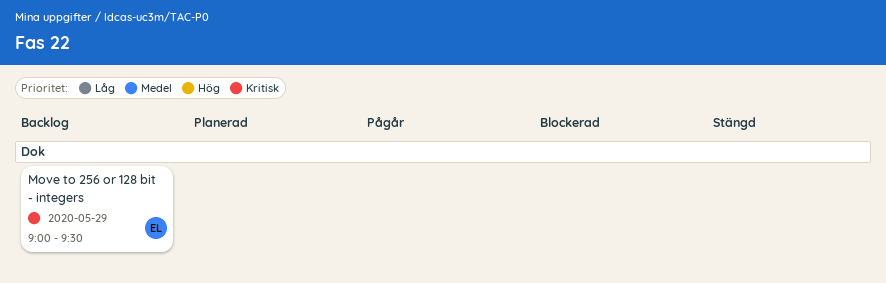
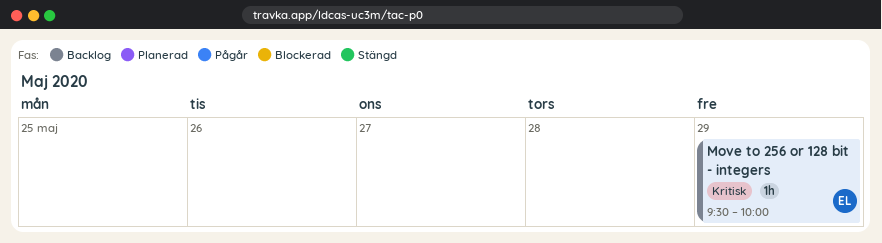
Move to 256 or 128 bit - integers, begins: 09:00 -> 09:30
Move to 256 or 128 bit - integers, ends: 09:30 -> 10:00

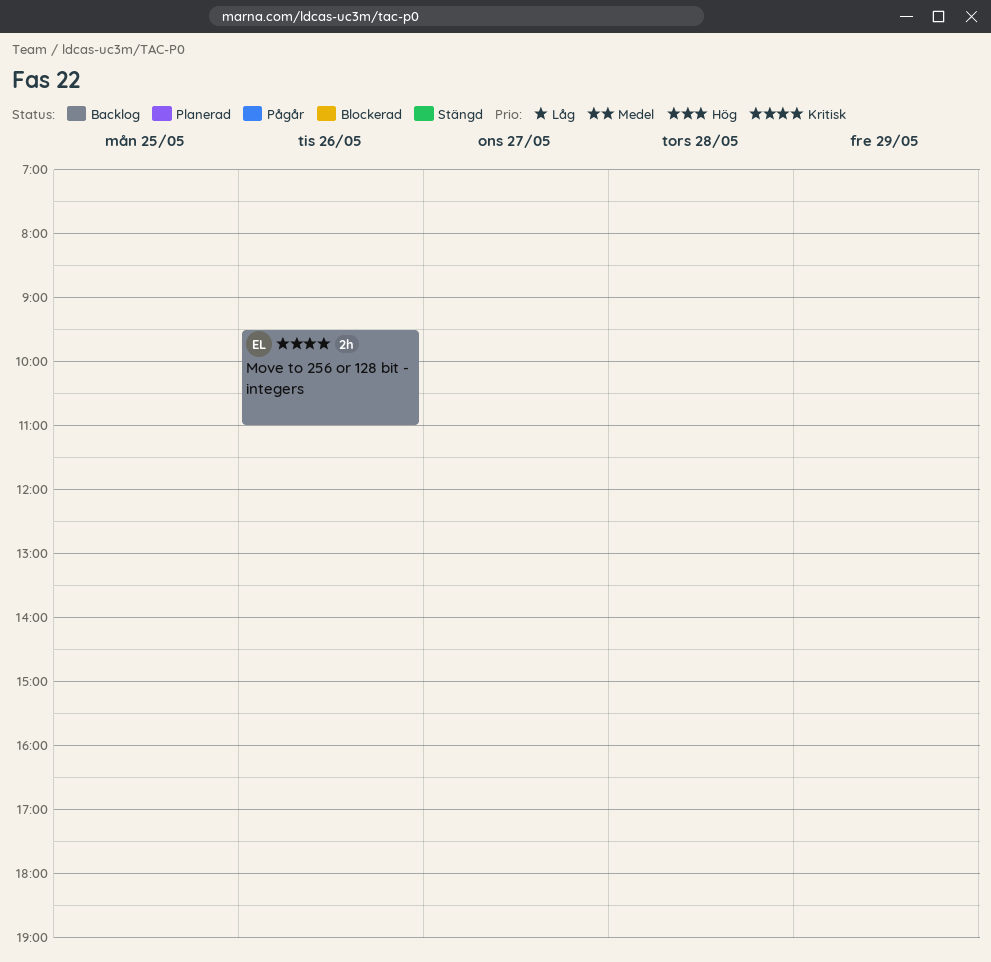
Move to 256 or 128 bit - integers, estimate: 1h -> 2h
Move to 256 or 128 bit - integers, day: May 29 -> May 26
Move to 256 or 128 bit - integers, ends: 10:00 -> 11:00

